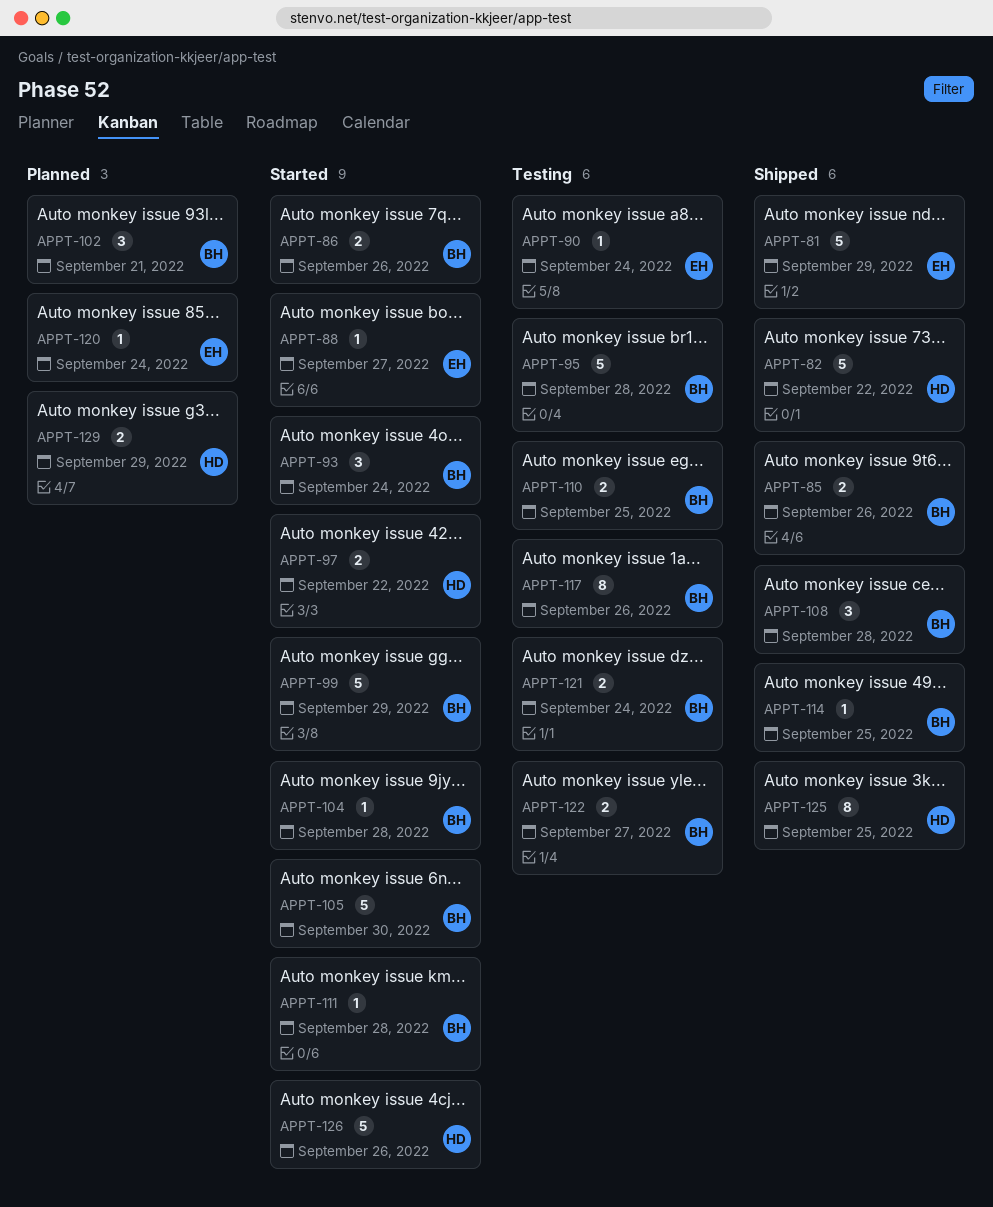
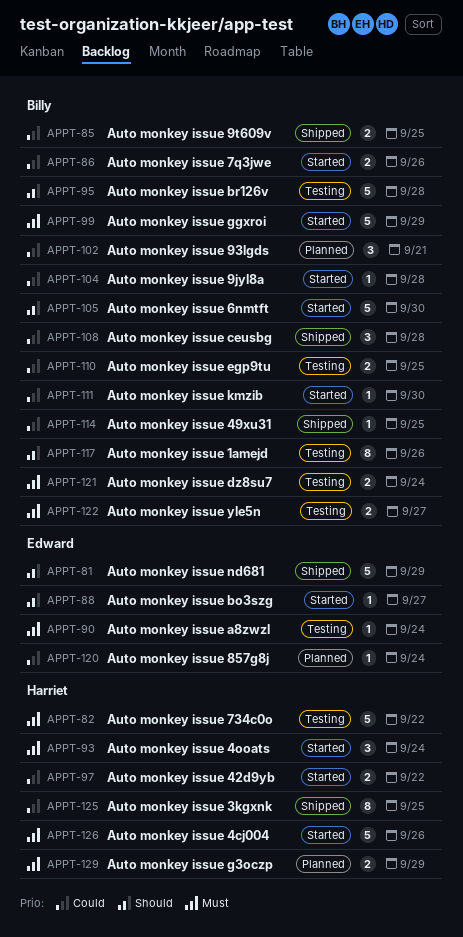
APPT-82, status: Shipped -> Testing
APPT-85, due: Sep 26 -> Sep 25
APPT-93, owner: Billy -> Harriet
APPT-111, due: Sep 28 -> Sep 30

